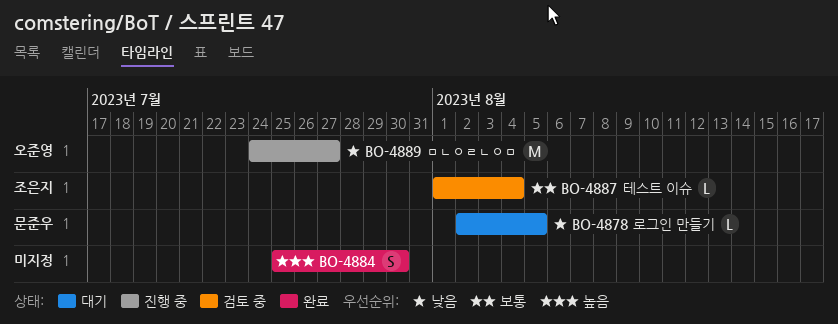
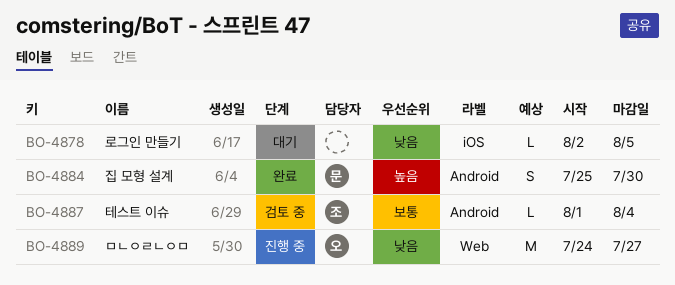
BO-4878, owner: 문준우 -> none
BO-4884, owner: none -> 문준우

